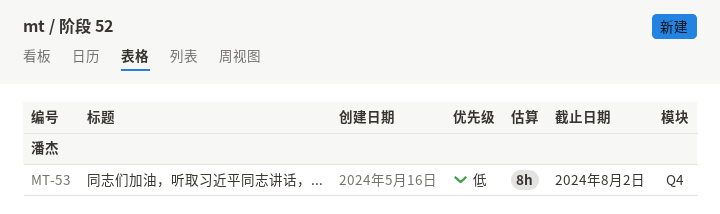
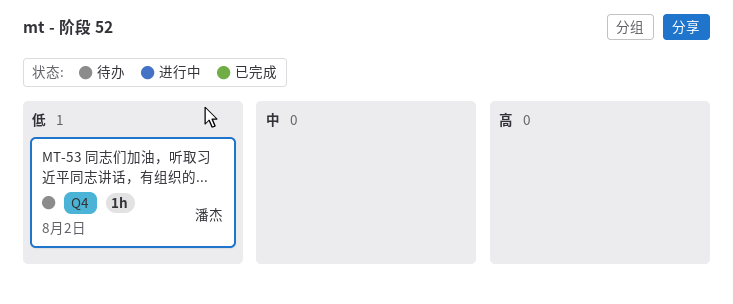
MT-53, estimate: 8h -> 1h

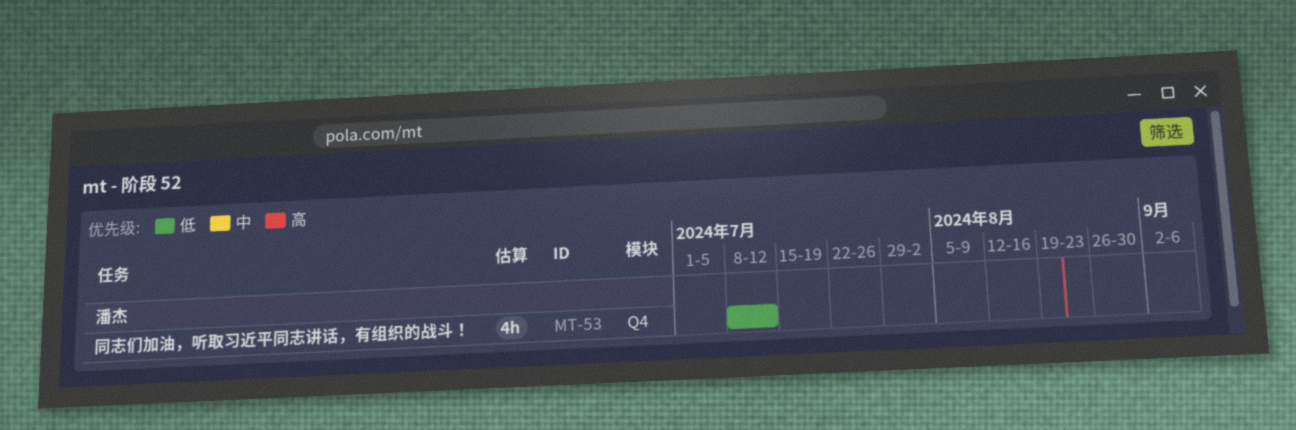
MT-53, estimate: 1h -> 4h
MT-53, due: Aug 2 -> Jul 12

